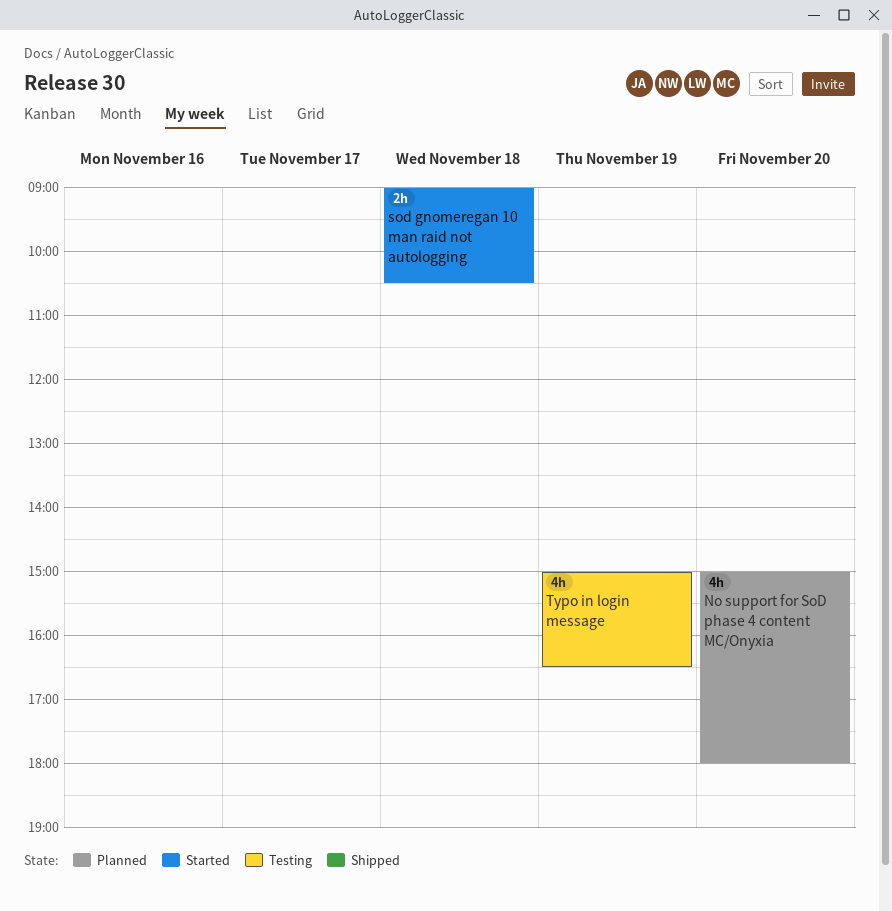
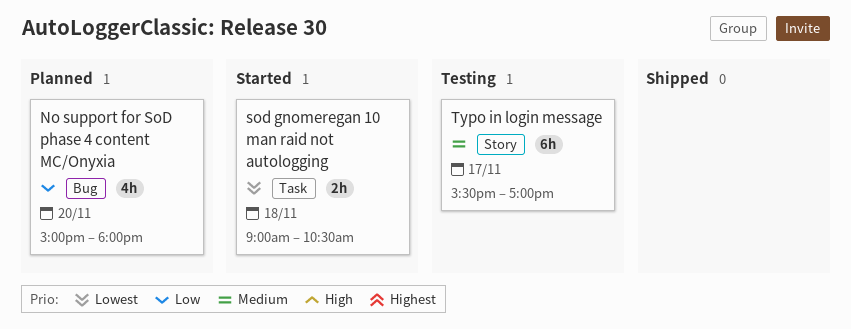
Typo in login message, estimate: 4h -> 6h
Typo in login message, day: Nov 19 -> Nov 17
Typo in login message, begins: 15:00 -> 15:30
Typo in login message, ends: 16:30 -> 17:00

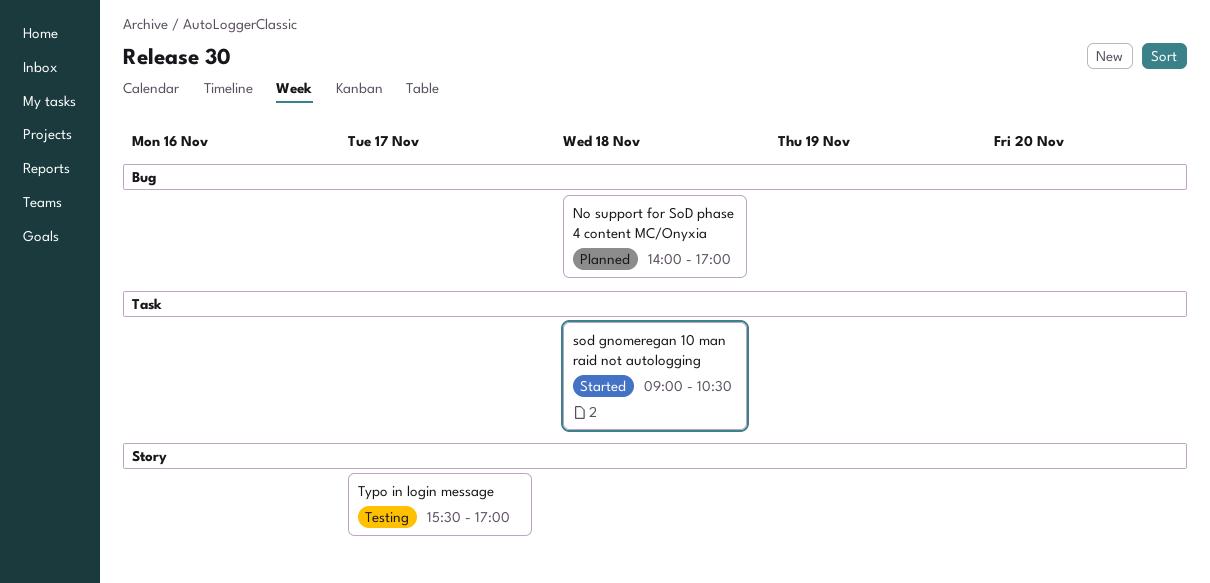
No support for SoD phase 4 content MC/Onyxia, day: Nov 20 -> Nov 18
No support for SoD phase 4 content MC/Onyxia, begins: 15:00 -> 14:00
No support for SoD phase 4 content MC/Onyxia, ends: 18:00 -> 17:00

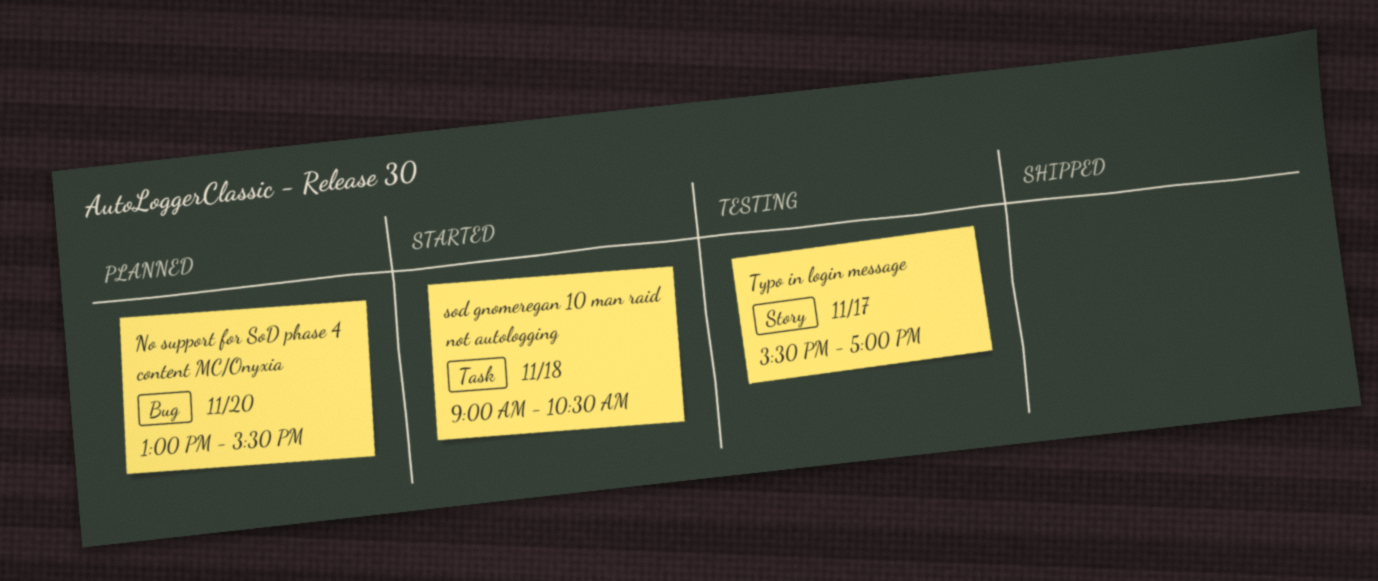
No support for SoD phase 4 content MC/Onyxia, day: Nov 18 -> Nov 20
No support for SoD phase 4 content MC/Onyxia, begins: 14:00 -> 13:00
No support for SoD phase 4 content MC/Onyxia, ends: 17:00 -> 15:30

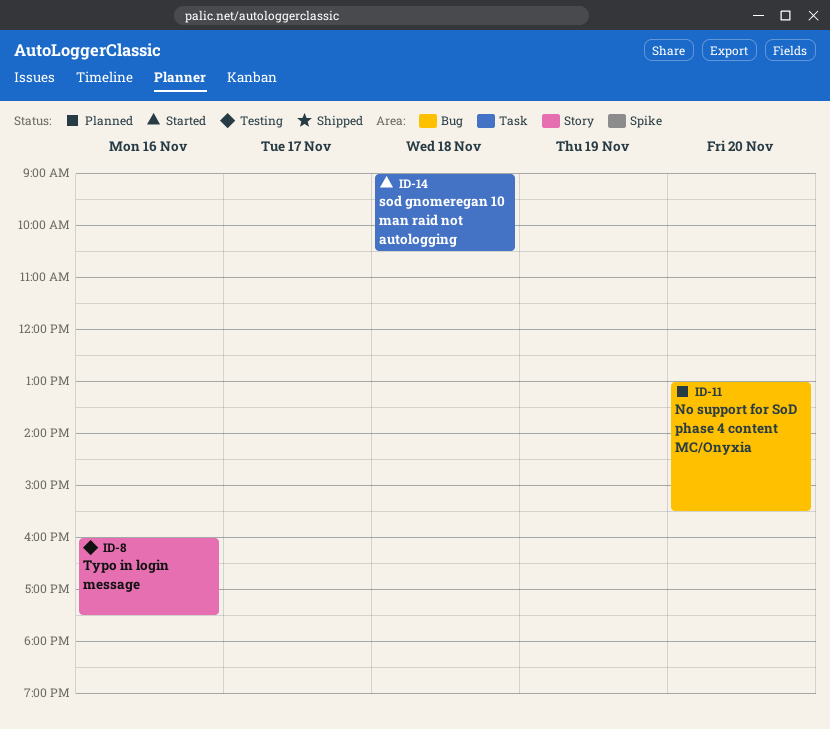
Typo in login message, day: Nov 17 -> Nov 16
Typo in login message, begins: 15:30 -> 16:00
Typo in login message, ends: 17:00 -> 17:30

